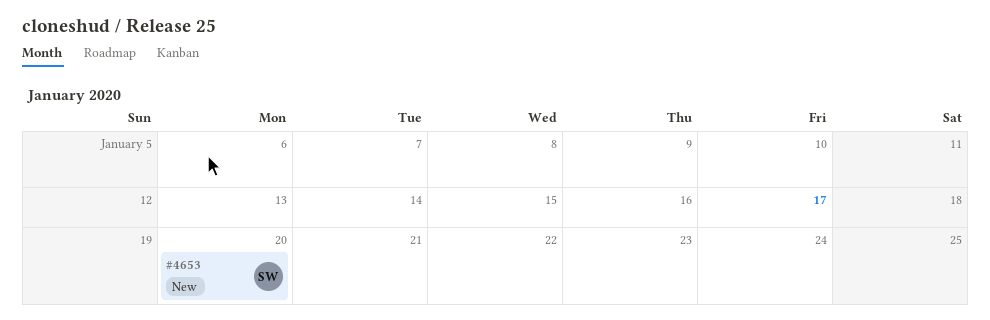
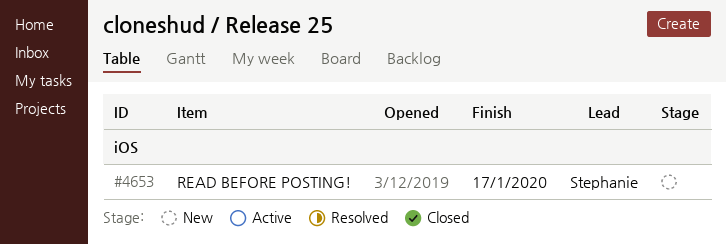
#4653, due: Jan 20 -> Jan 17

